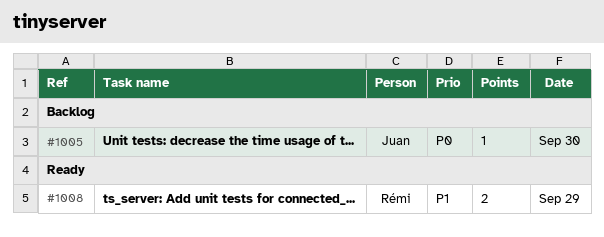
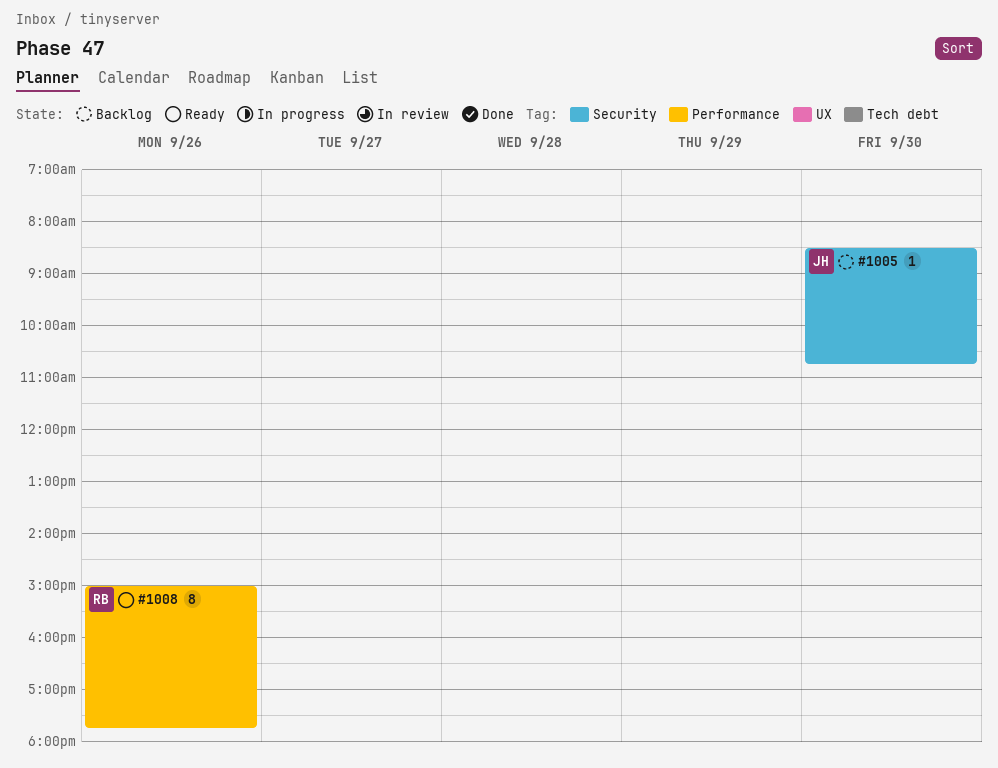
#1008, estimate: 2 -> 8
#1008, day: Sep 29 -> Sep 26

